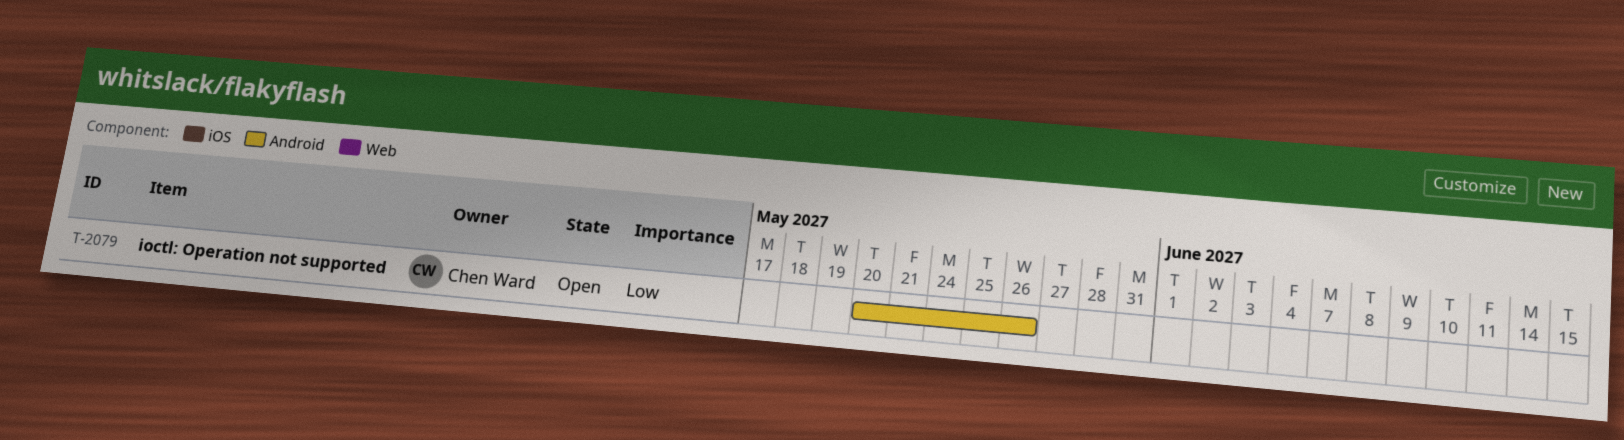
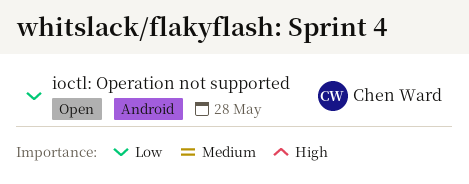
ioctl: Operation not supported, due: May 26 -> May 28

